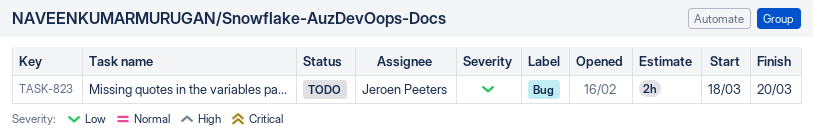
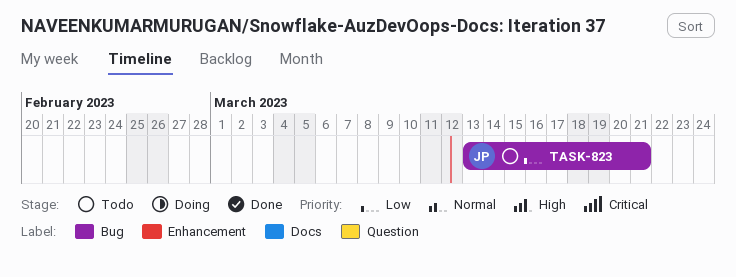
TASK-823, start: Mar 18 -> Mar 13
TASK-823, due: Mar 20 -> Mar 21

